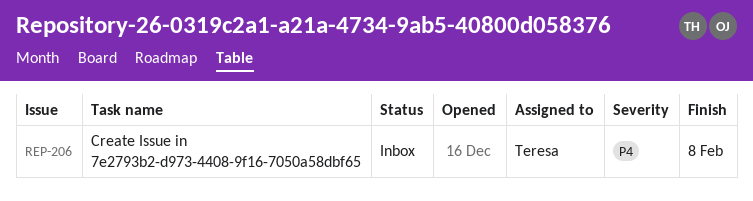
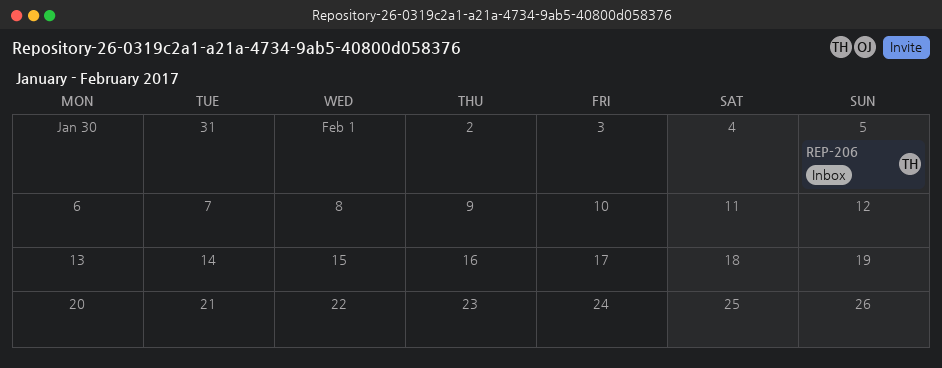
REP-206, due: Feb 8 -> Feb 5

